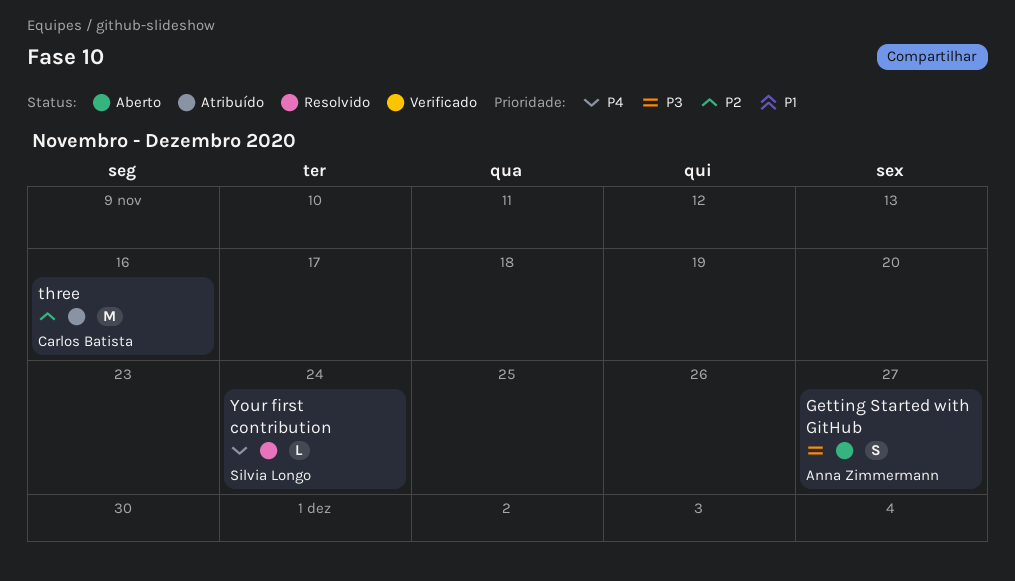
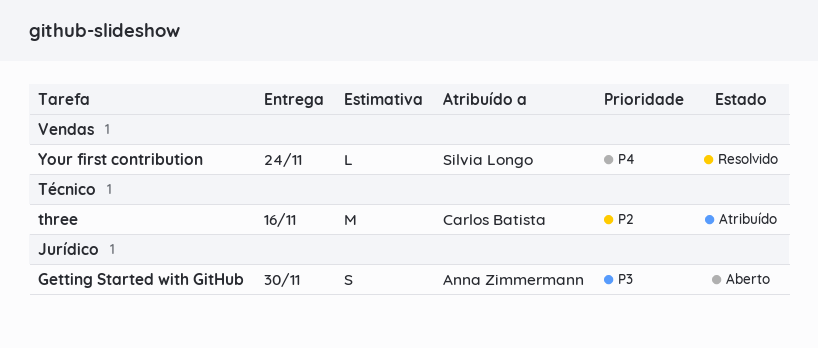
Getting Started with GitHub, due: Nov 27 -> Nov 30

